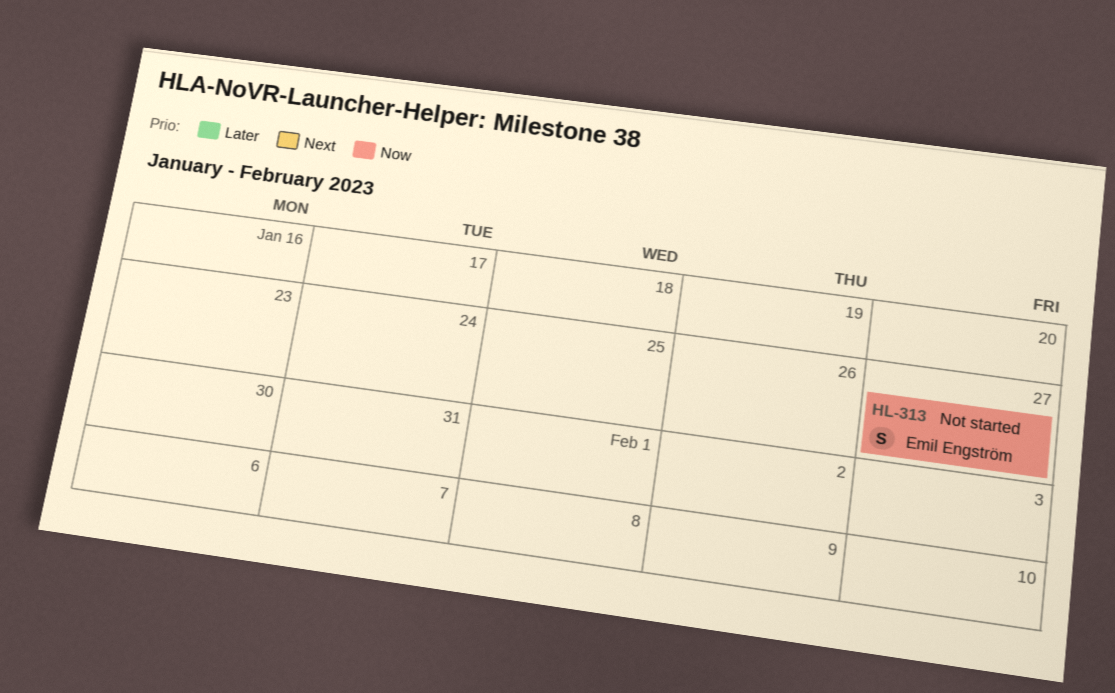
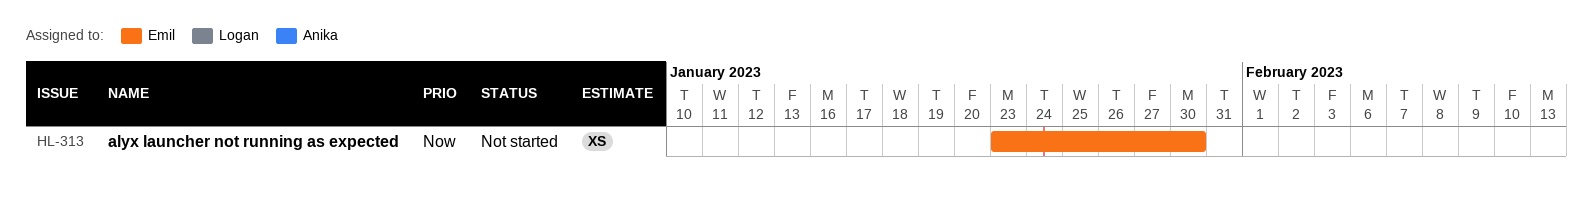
HL-313, estimate: S -> XS
HL-313, due: Jan 27 -> Jan 30

